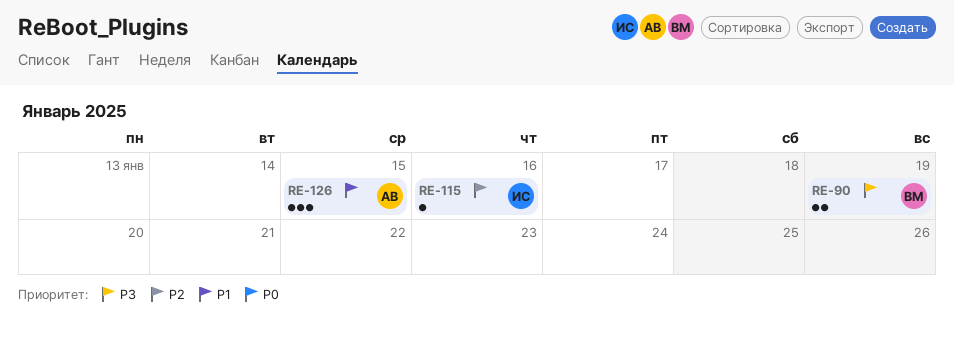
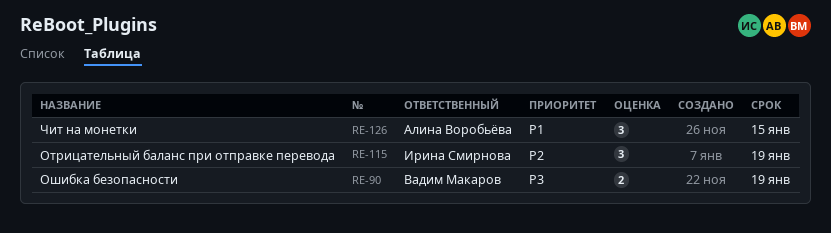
RE-115, estimate: 1 -> 3
RE-115, due: Jan 16 -> Jan 19

